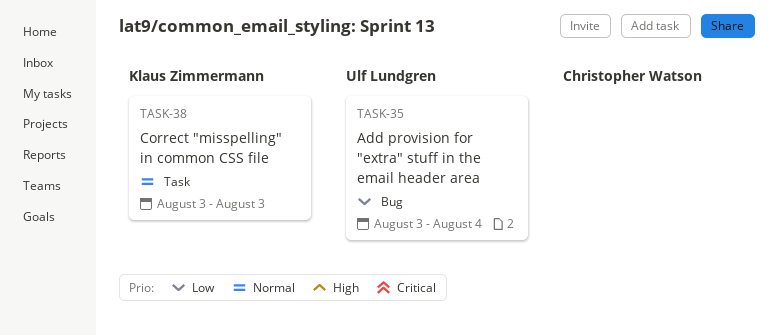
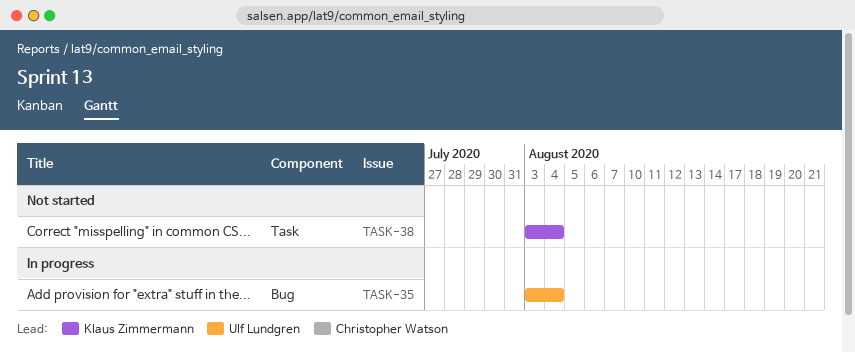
TASK-38, due: Aug 3 -> Aug 4

